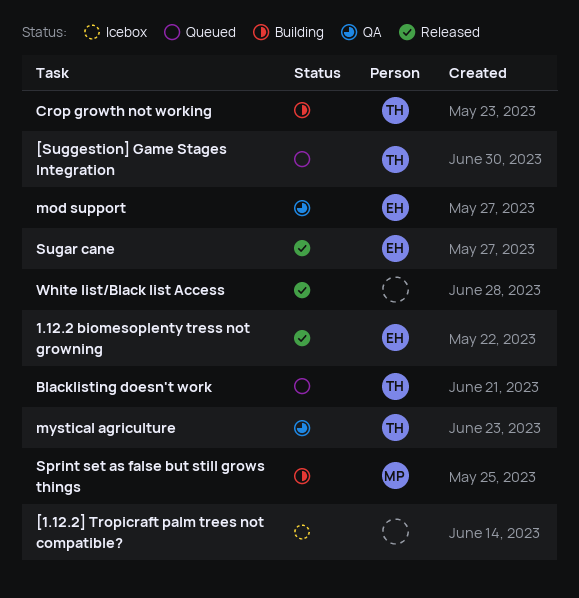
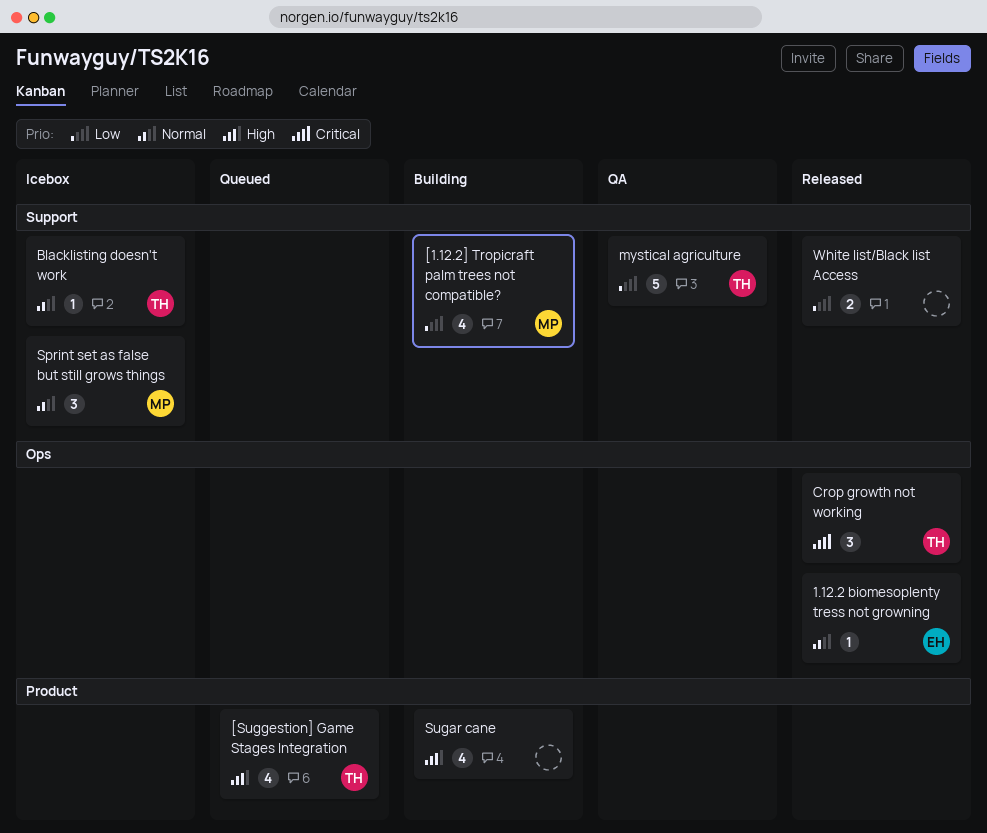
[1.12.2] Tropicraft palm trees not compatible?, status: Icebox -> Building
[1.12.2] Tropicraft palm trees not compatible?, owner: none -> MP
Blacklisting doesn't work, status: Queued -> Icebox
Crop growth not working, status: Building -> Released
mod support: present -> none
Sprint set as false but still grows things, status: Building -> Icebox
Sugar cane, status: Released -> Building
Sugar cane, owner: EH -> none

